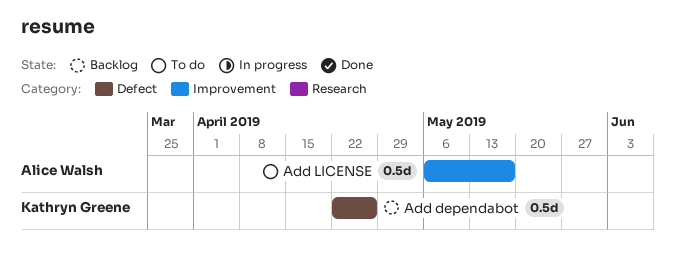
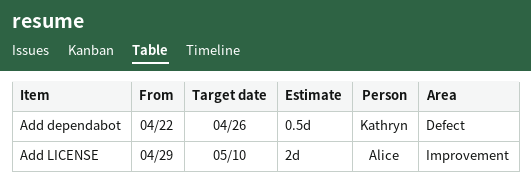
Add LICENSE, estimate: 0.5d -> 2d
Add LICENSE, start: May 6 -> Apr 29
Add LICENSE, due: May 17 -> May 10

